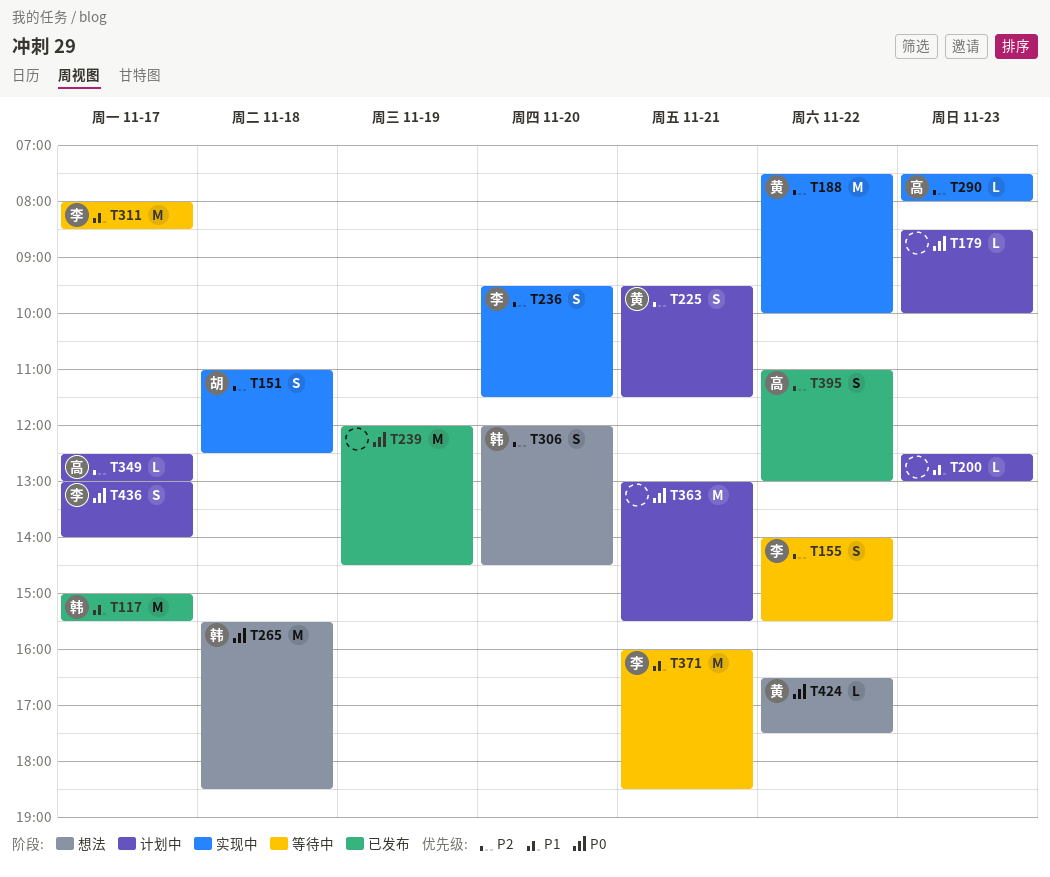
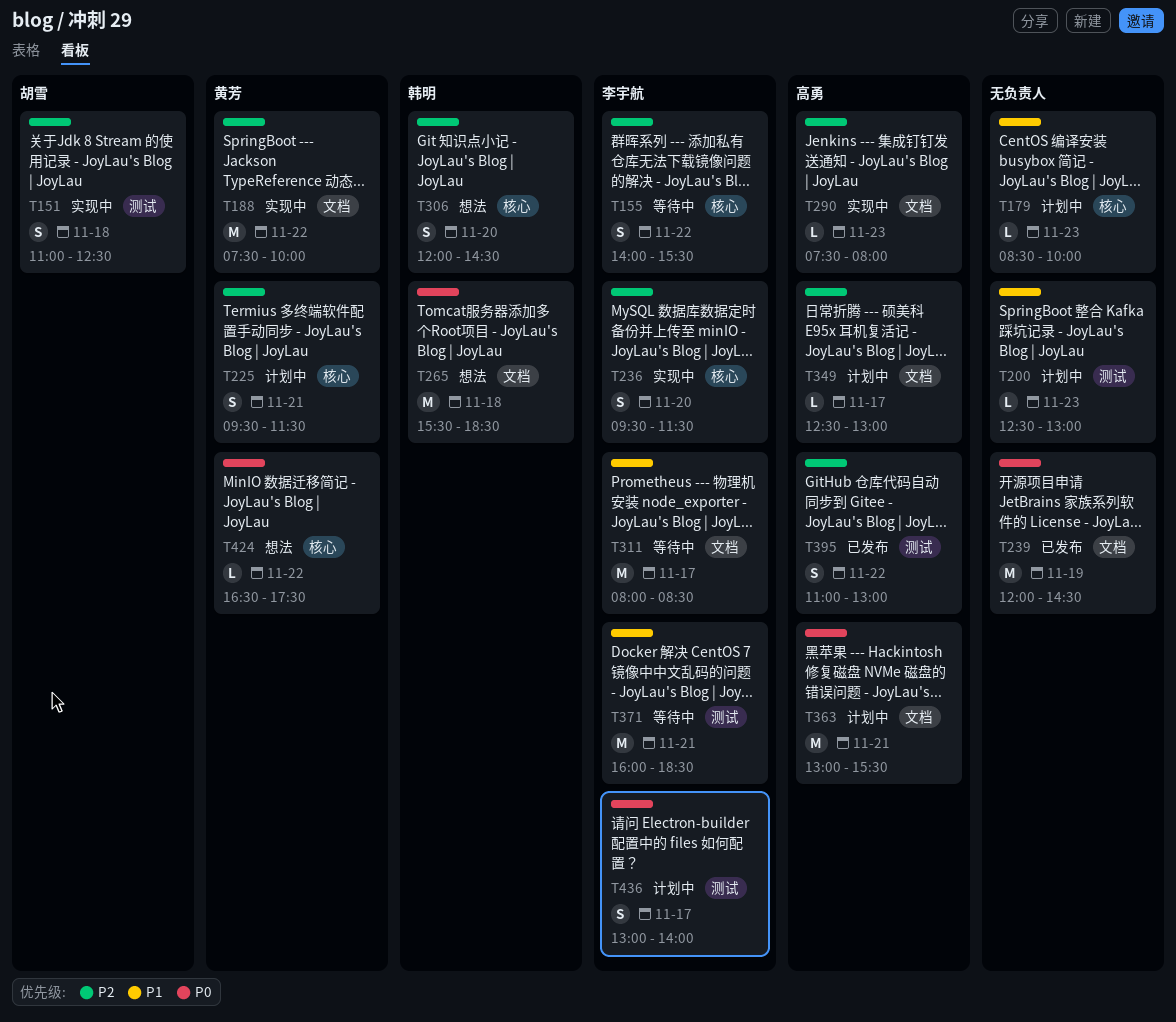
T117: present -> none
T179, priority: P0 -> P1
T363, owner: none -> 高勇

